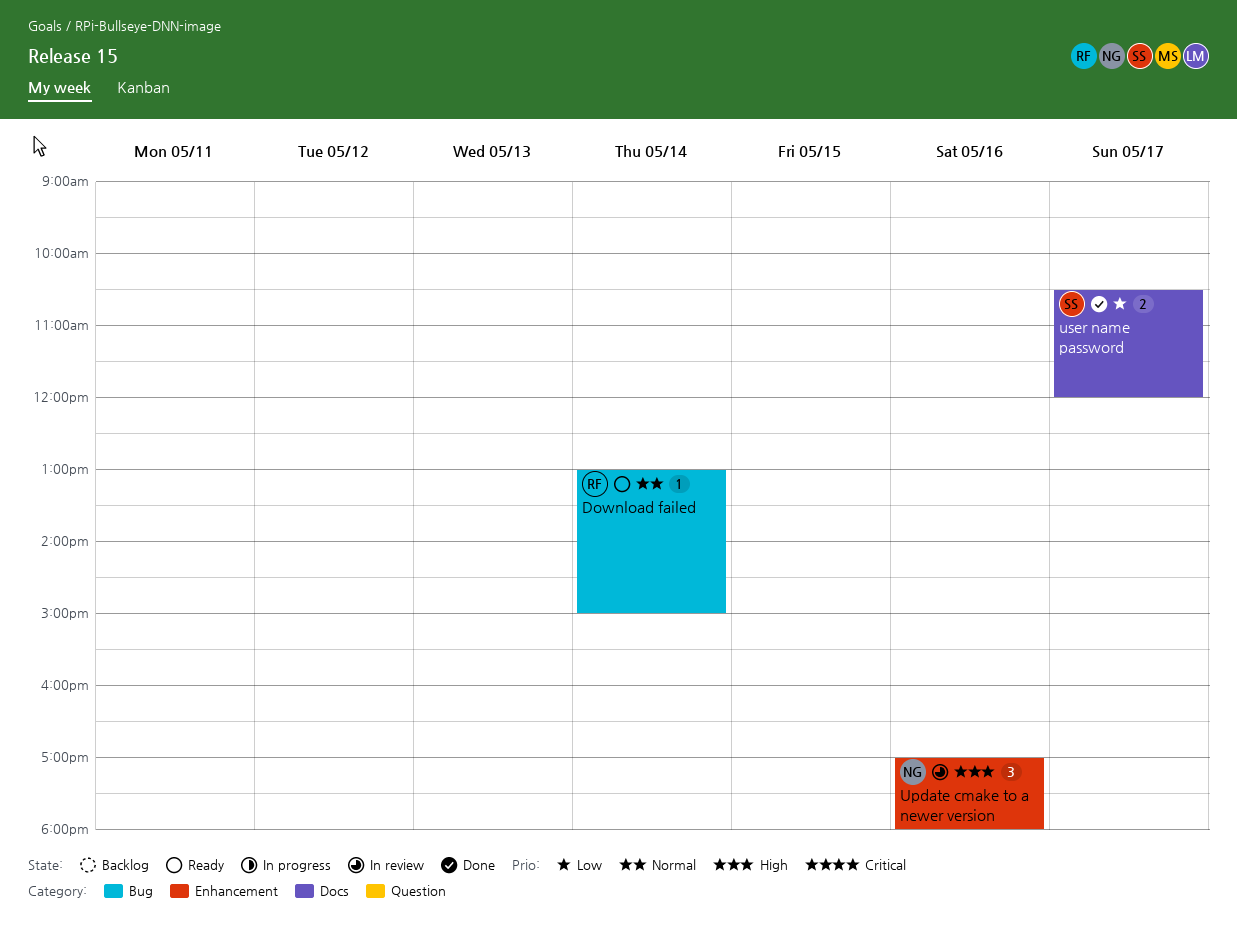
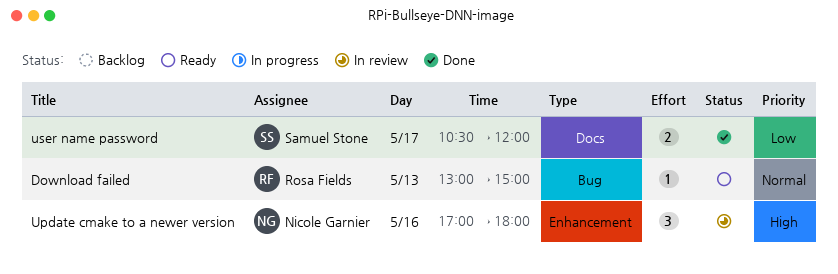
Download failed, day: May 14 -> May 13

